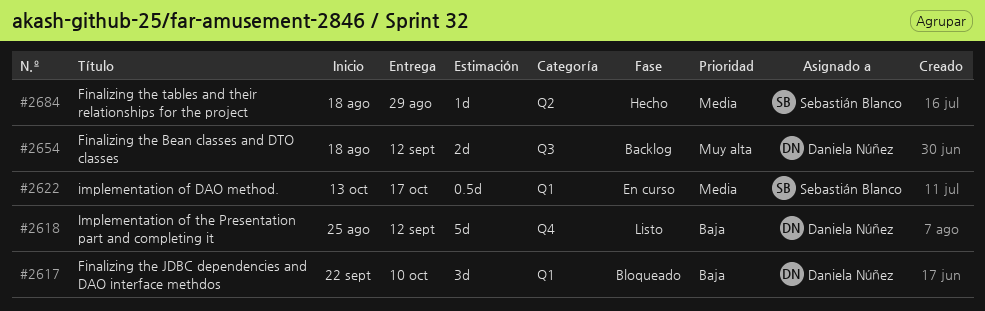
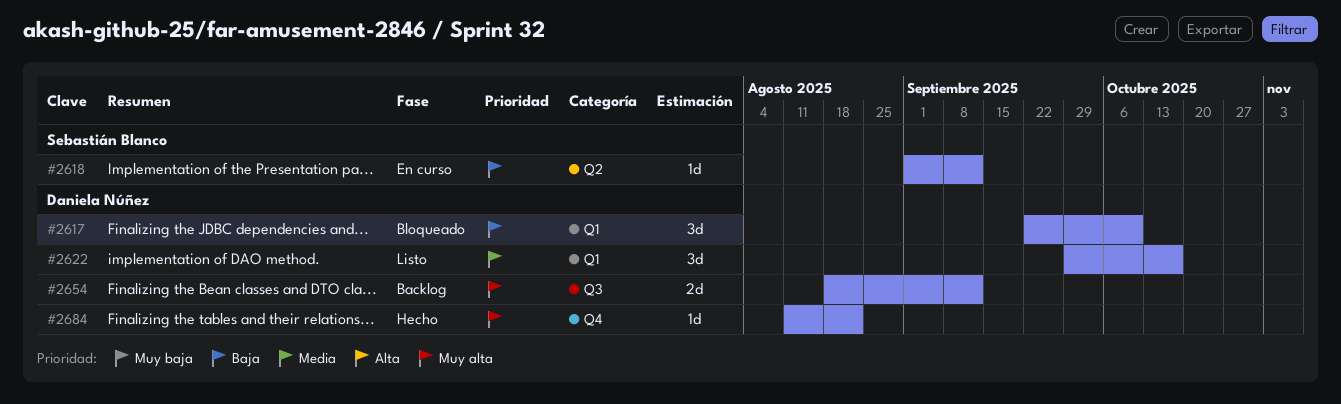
#2618, status: Listo -> En curso
#2618, owner: Daniela Núñez -> Sebastián Blanco
#2618, label: Q4 -> Q2
#2618, estimate: 5d -> 1d
#2618, start: Aug 25 -> Sep 1
#2622, status: En curso -> Listo
#2622, owner: Sebastián Blanco -> Daniela Núñez
#2622, estimate: 0.5d -> 3d
#2622, start: Oct 13 -> Sep 29
#2684, owner: Sebastián Blanco -> Daniela Núñez
#2684, priority: Media -> Muy alta
#2684, label: Q2 -> Q4
#2684, start: Aug 18 -> Aug 11
#2684, due: Aug 29 -> Aug 22

